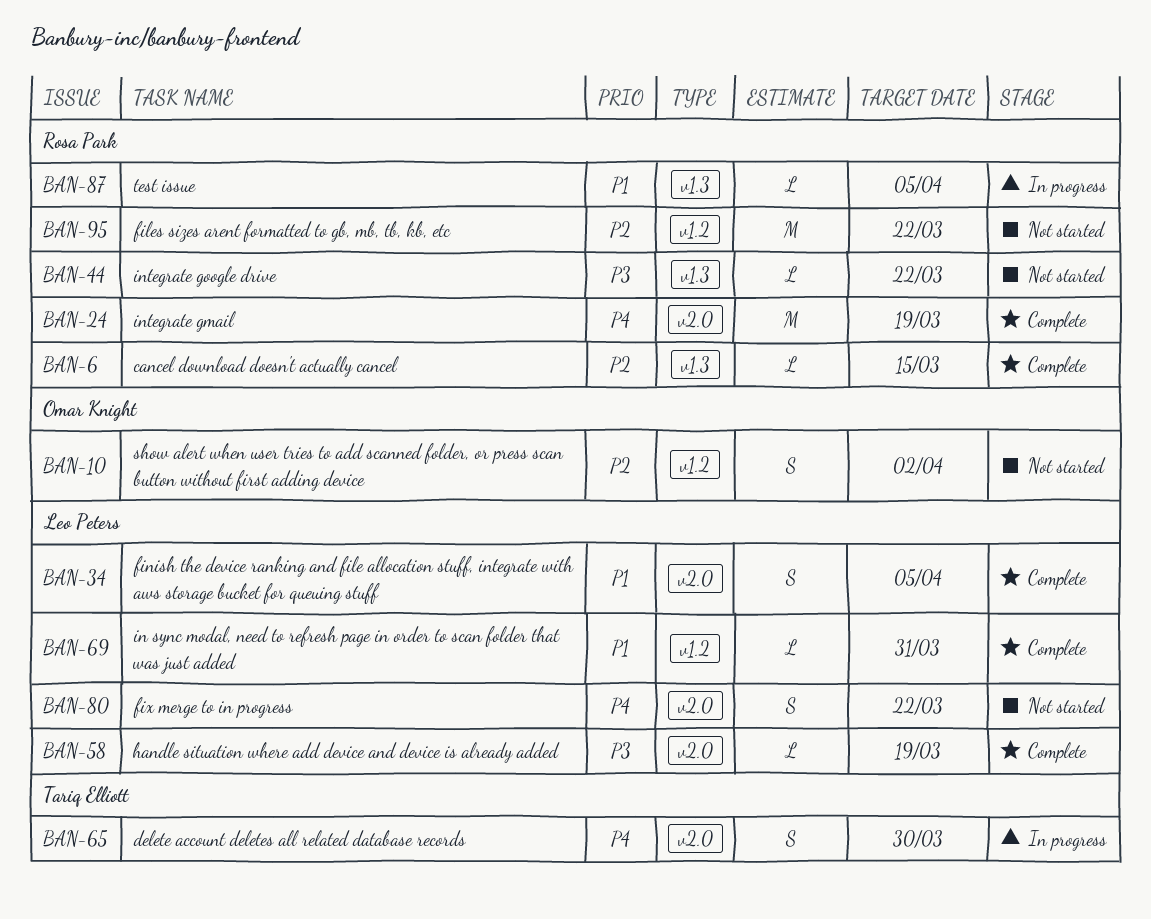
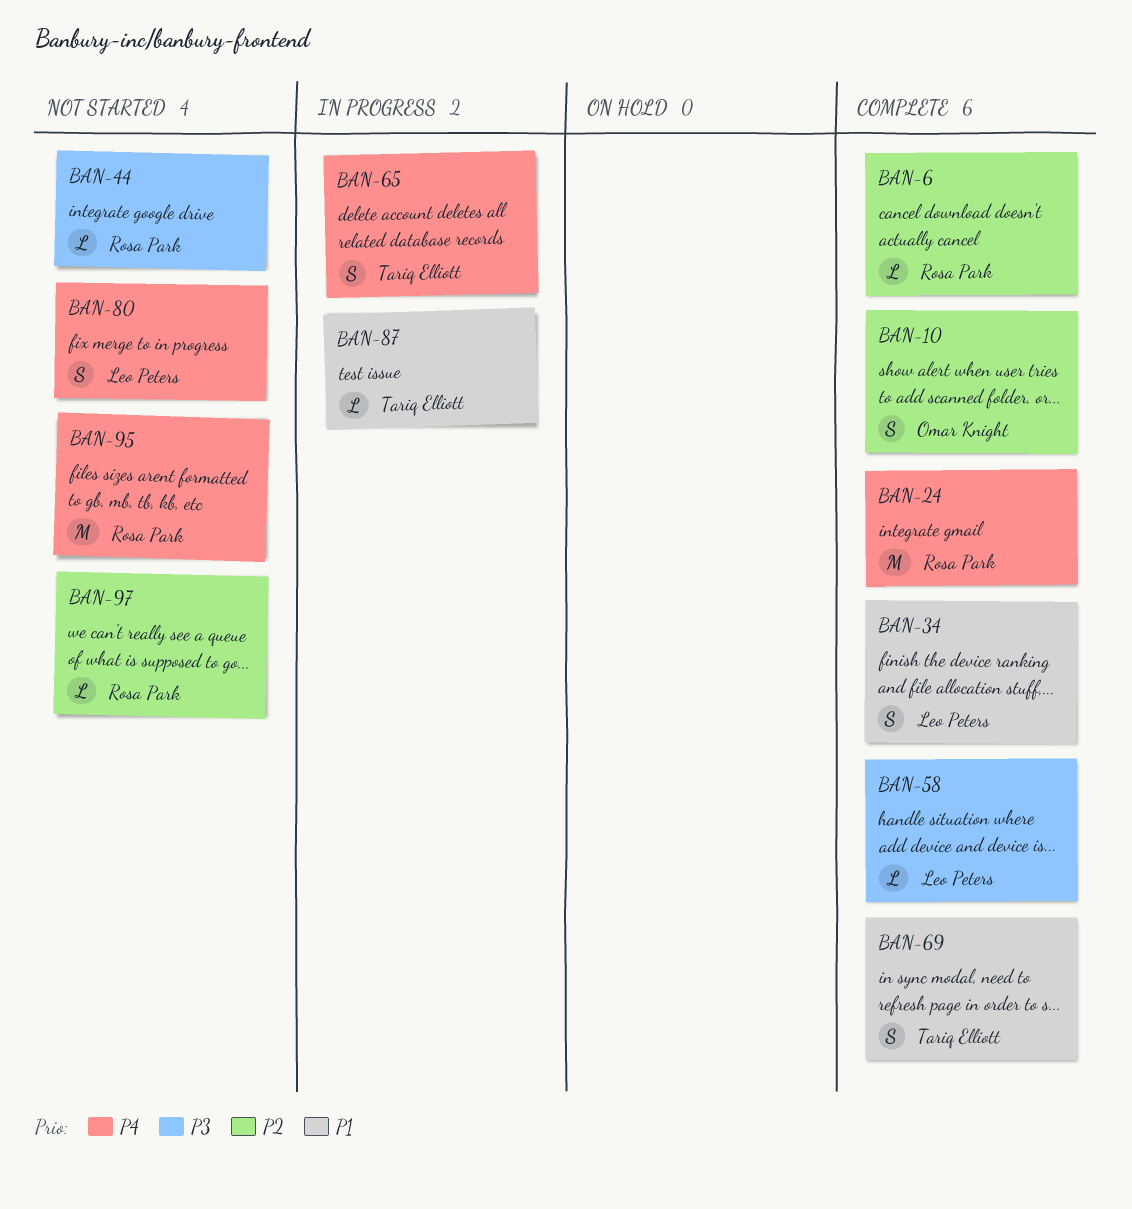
BAN-10, status: Not started -> Complete
BAN-69, owner: Leo Peters -> Tariq Elliott
BAN-69, estimate: L -> S
BAN-87, owner: Rosa Park -> Tariq Elliott
BAN-95, priority: P2 -> P4
BAN-97: none -> present

